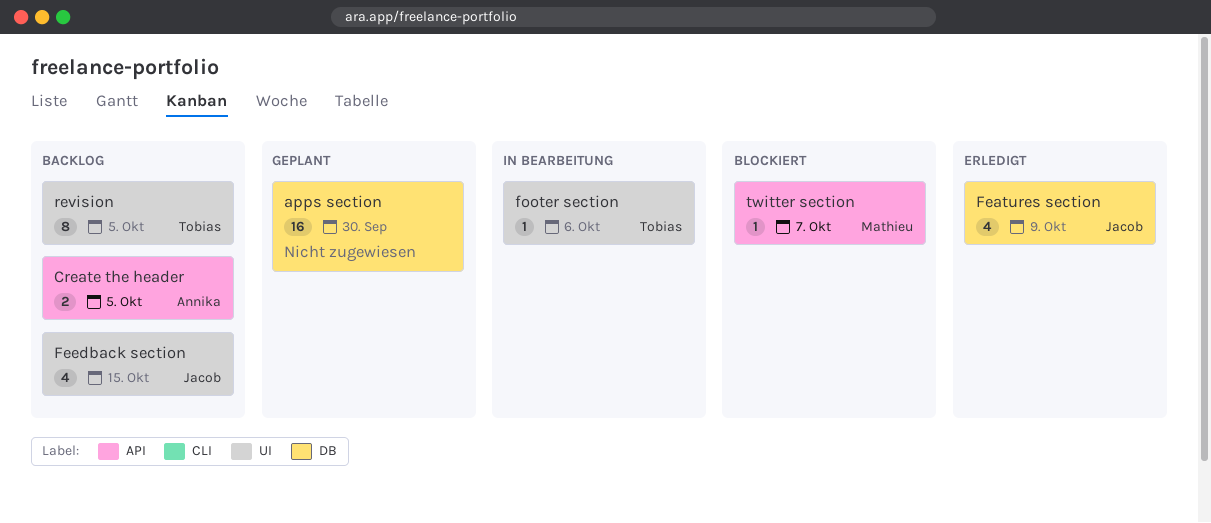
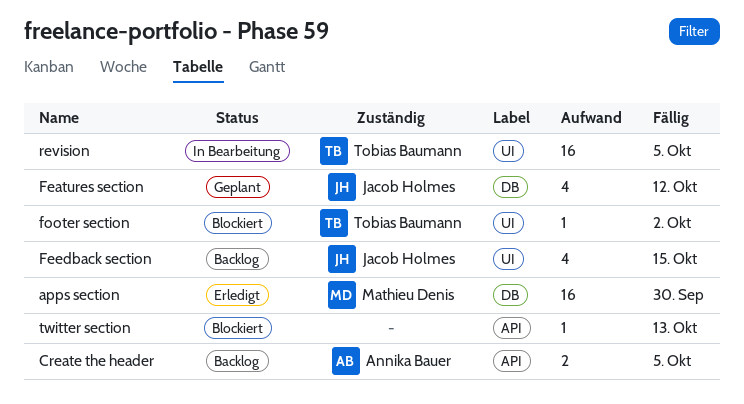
apps section, status: Geplant -> Erledigt
apps section, owner: none -> Mathieu Denis
Features section, status: Erledigt -> Geplant
Features section, due: Oct 9 -> Oct 12
footer section, status: In Bearbeitung -> Blockiert
footer section, due: Oct 6 -> Oct 2
revision, status: Backlog -> In Bearbeitung
revision, estimate: 8 -> 16
twitter section, owner: Mathieu Denis -> none
twitter section, due: Oct 7 -> Oct 13

